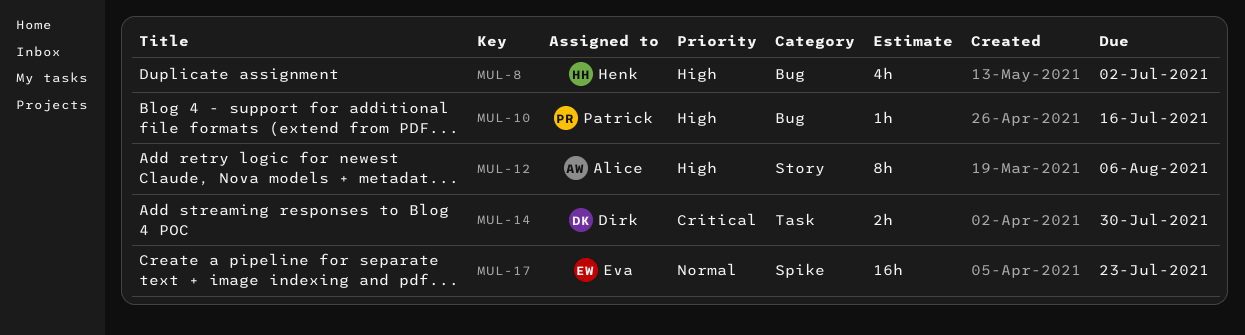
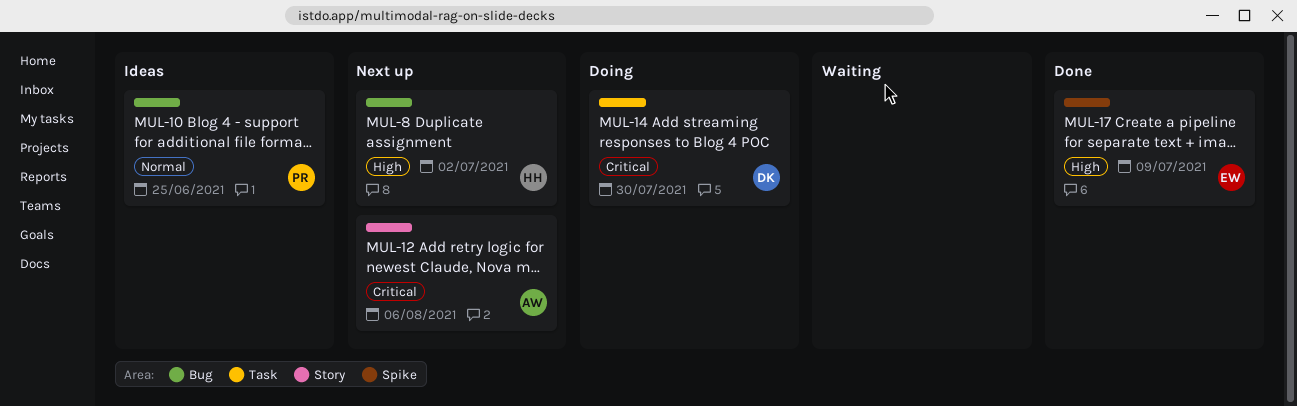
MUL-10, priority: High -> Normal
MUL-10, due: Jul 16 -> Jun 25
MUL-12, priority: High -> Critical
MUL-17, priority: Normal -> High
MUL-17, due: Jul 23 -> Jul 9

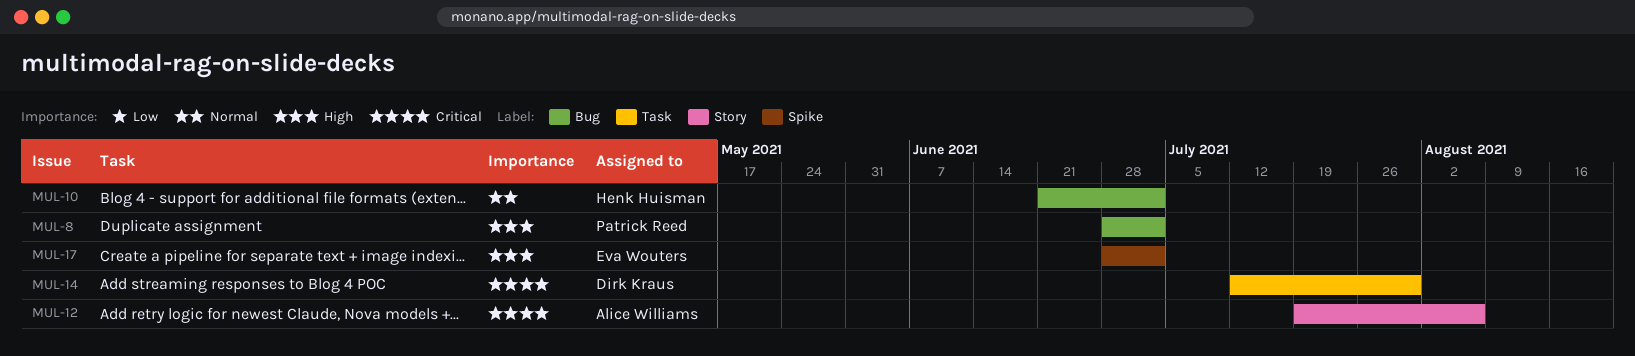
MUL-8, owner: Henk Huisman -> Patrick Reed
MUL-10, owner: Patrick Reed -> Henk Huisman
MUL-10, due: Jun 25 -> Jul 2
MUL-17, due: Jul 9 -> Jul 2

